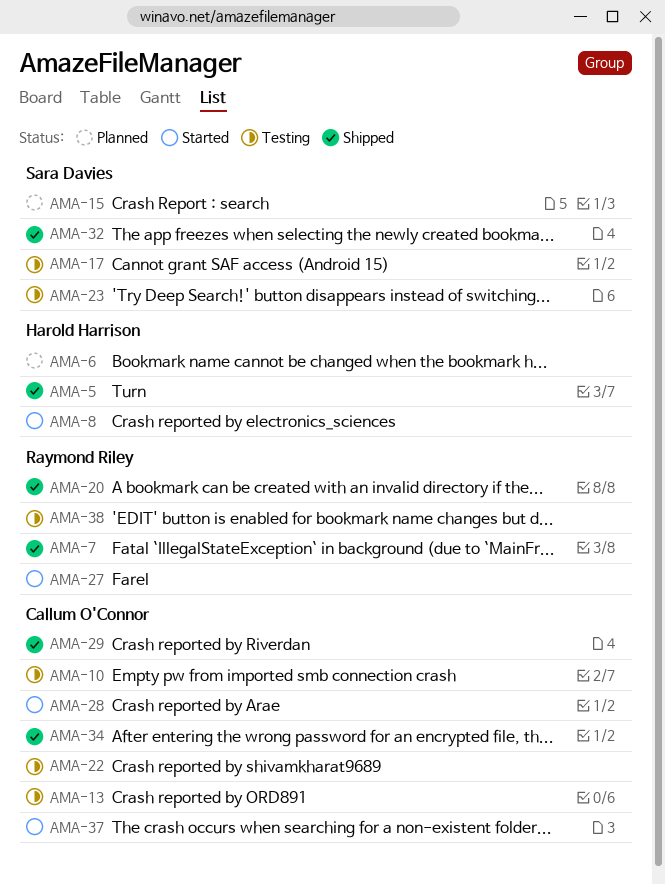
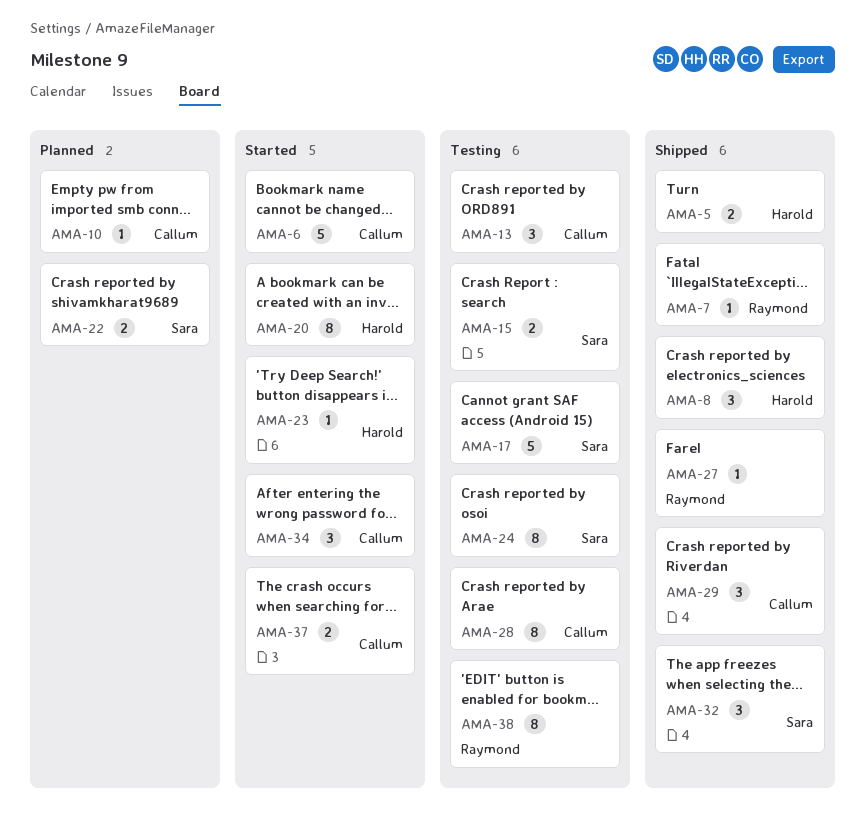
AMA-6, status: Planned -> Started
AMA-6, owner: Harold Harrison -> Callum O'Connor
AMA-8, status: Started -> Shipped
AMA-10, status: Testing -> Planned
AMA-15, status: Planned -> Testing
AMA-20, status: Shipped -> Started
AMA-20, owner: Raymond Riley -> Harold Harrison
AMA-22, status: Testing -> Planned
AMA-22, owner: Callum O'Connor -> Sara Davies
AMA-23, status: Testing -> Started
AMA-23, owner: Sara Davies -> Harold Harrison
AMA-24: none -> present
AMA-27, status: Started -> Shipped
AMA-28, status: Started -> Testing
AMA-34, status: Shipped -> Started

